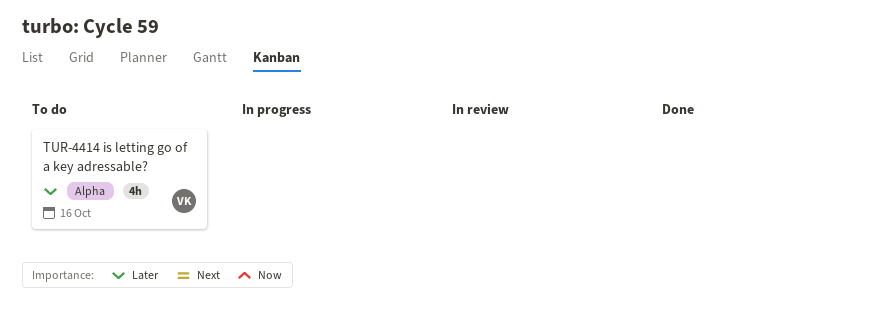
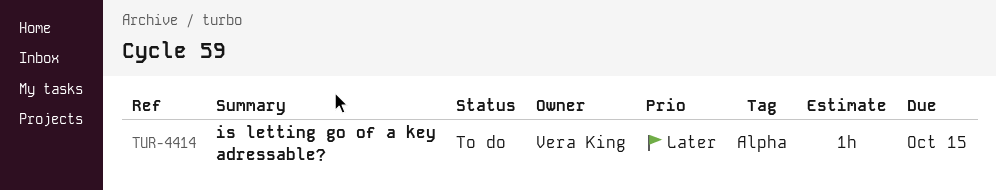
TUR-4414, estimate: 4h -> 1h
TUR-4414, due: Oct 16 -> Oct 15

